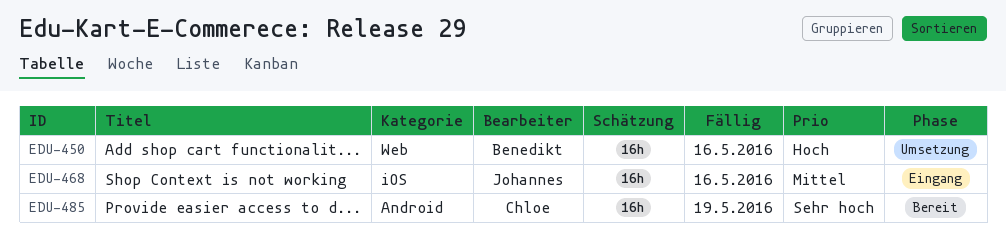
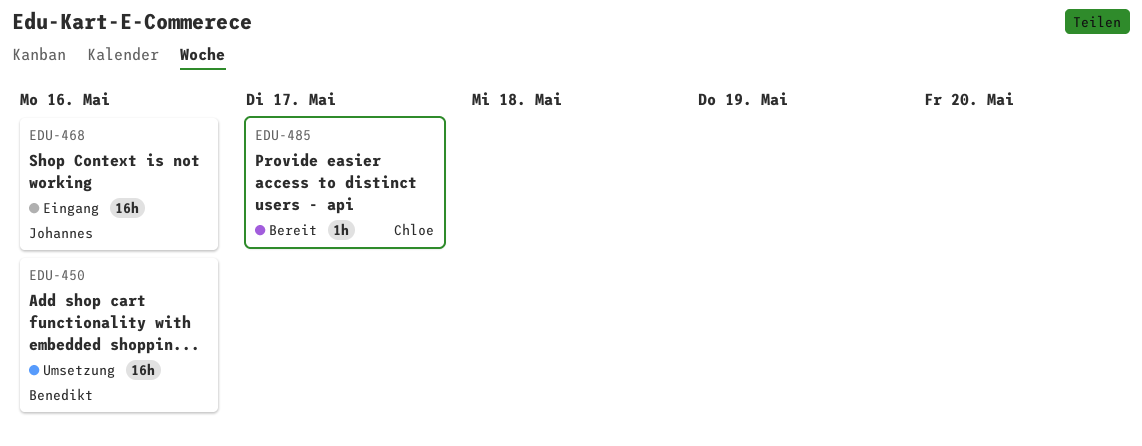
EDU-485, estimate: 16h -> 1h
EDU-485, due: May 19 -> May 17

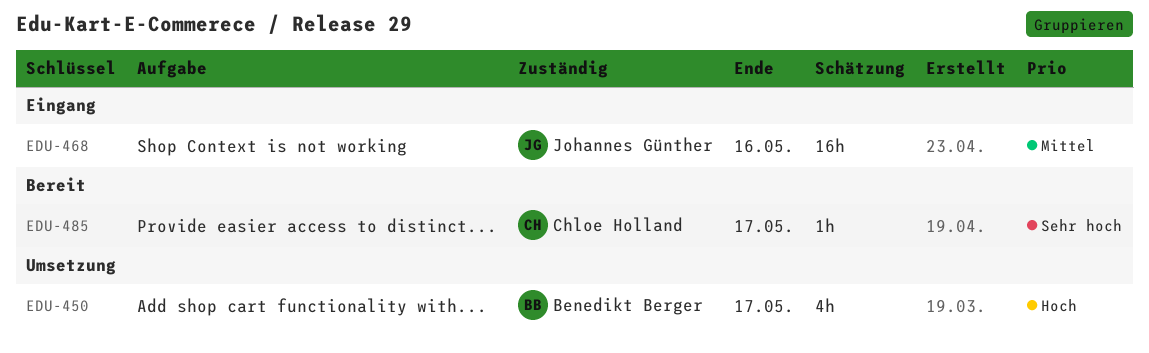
EDU-450, estimate: 16h -> 4h
EDU-450, due: May 16 -> May 17

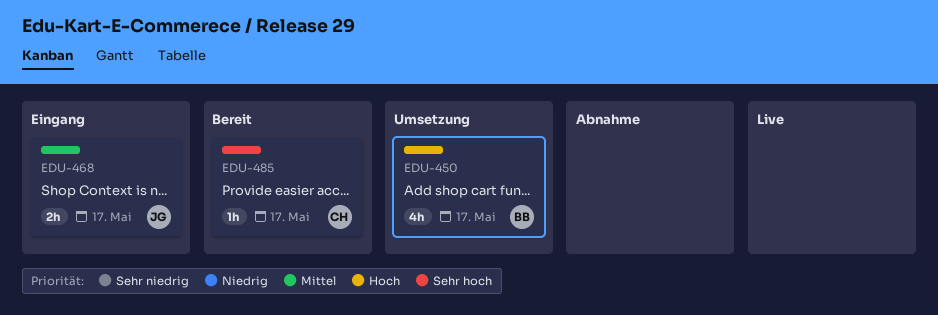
EDU-468, estimate: 16h -> 2h
EDU-468, due: May 16 -> May 17

